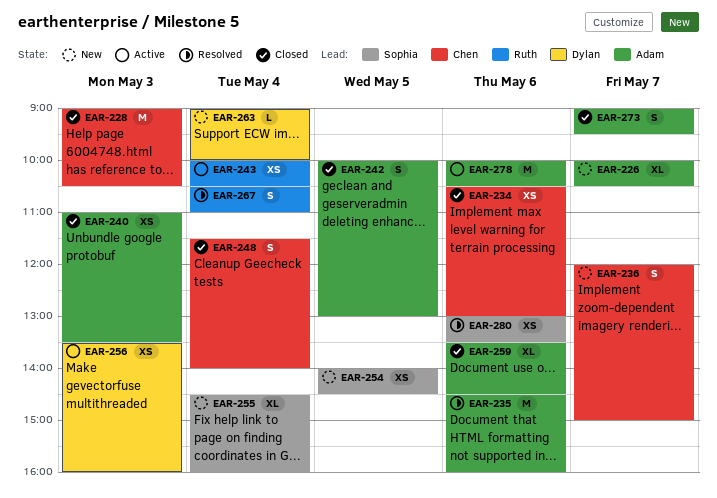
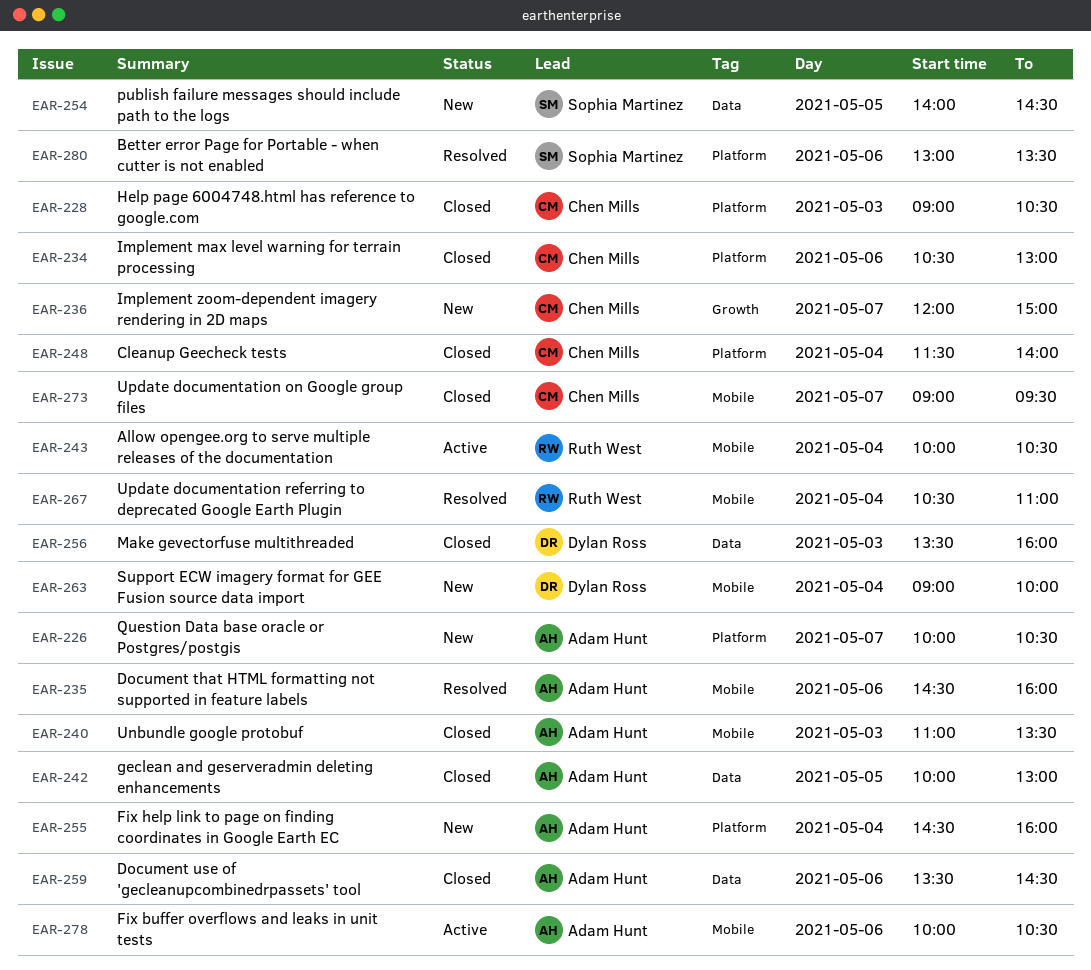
EAR-255, owner: Sophia Martinez -> Adam Hunt
EAR-256, status: Active -> Closed
EAR-273, owner: Adam Hunt -> Chen Mills

